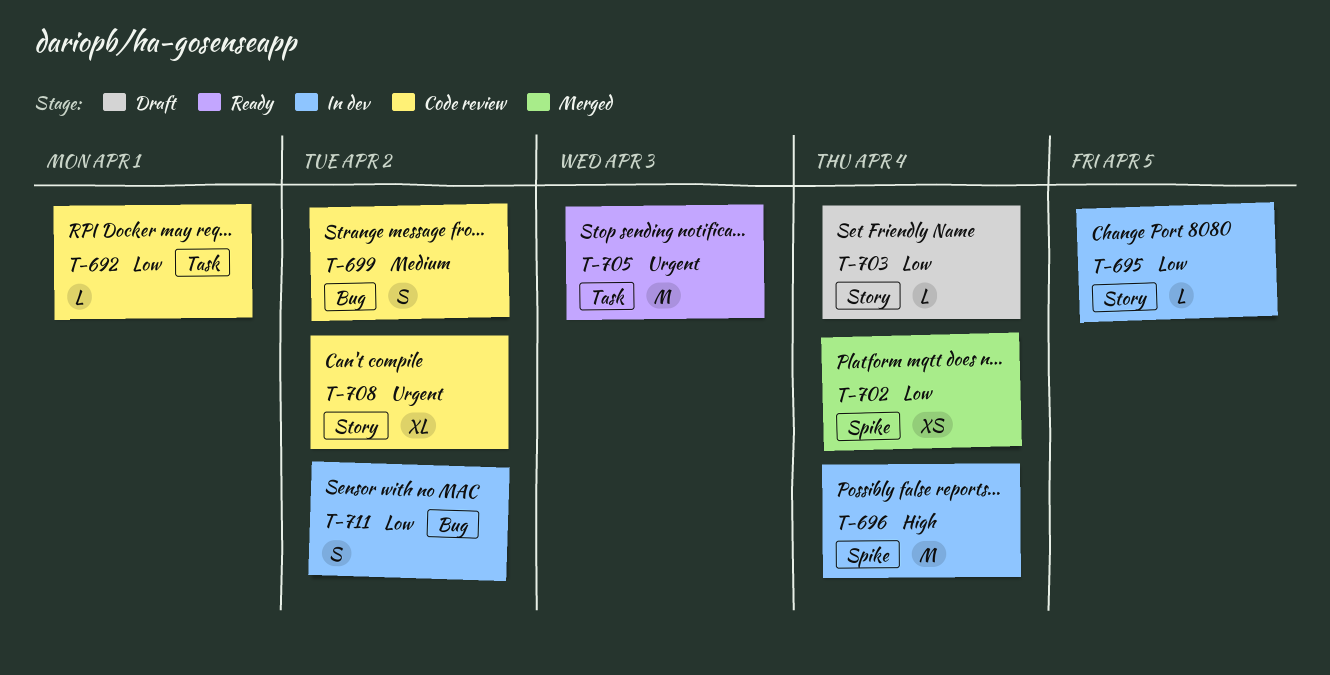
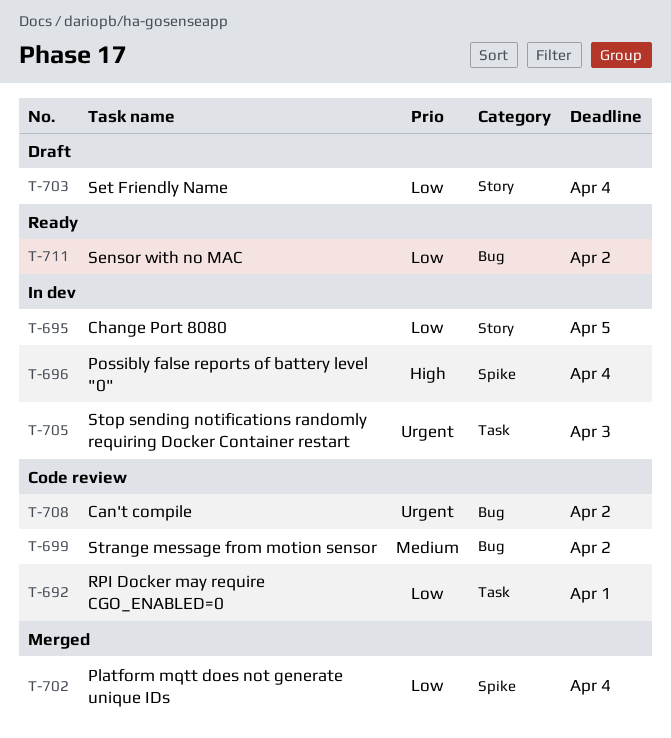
T-705, status: Ready -> In dev
T-708, label: Story -> Bug
T-711, status: In dev -> Ready

